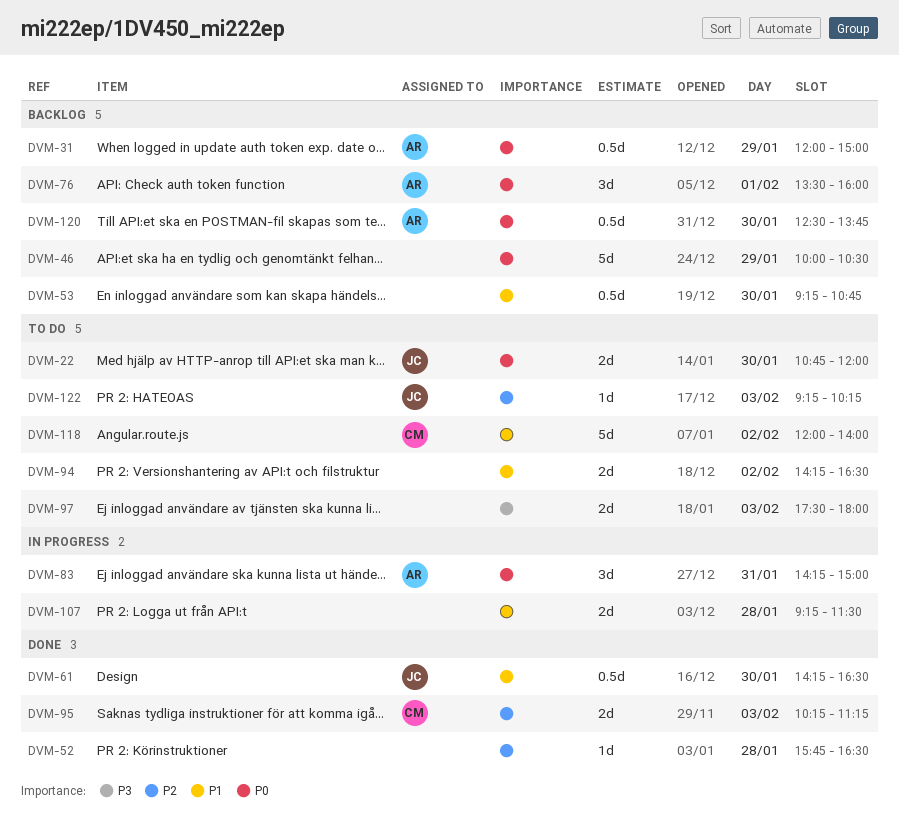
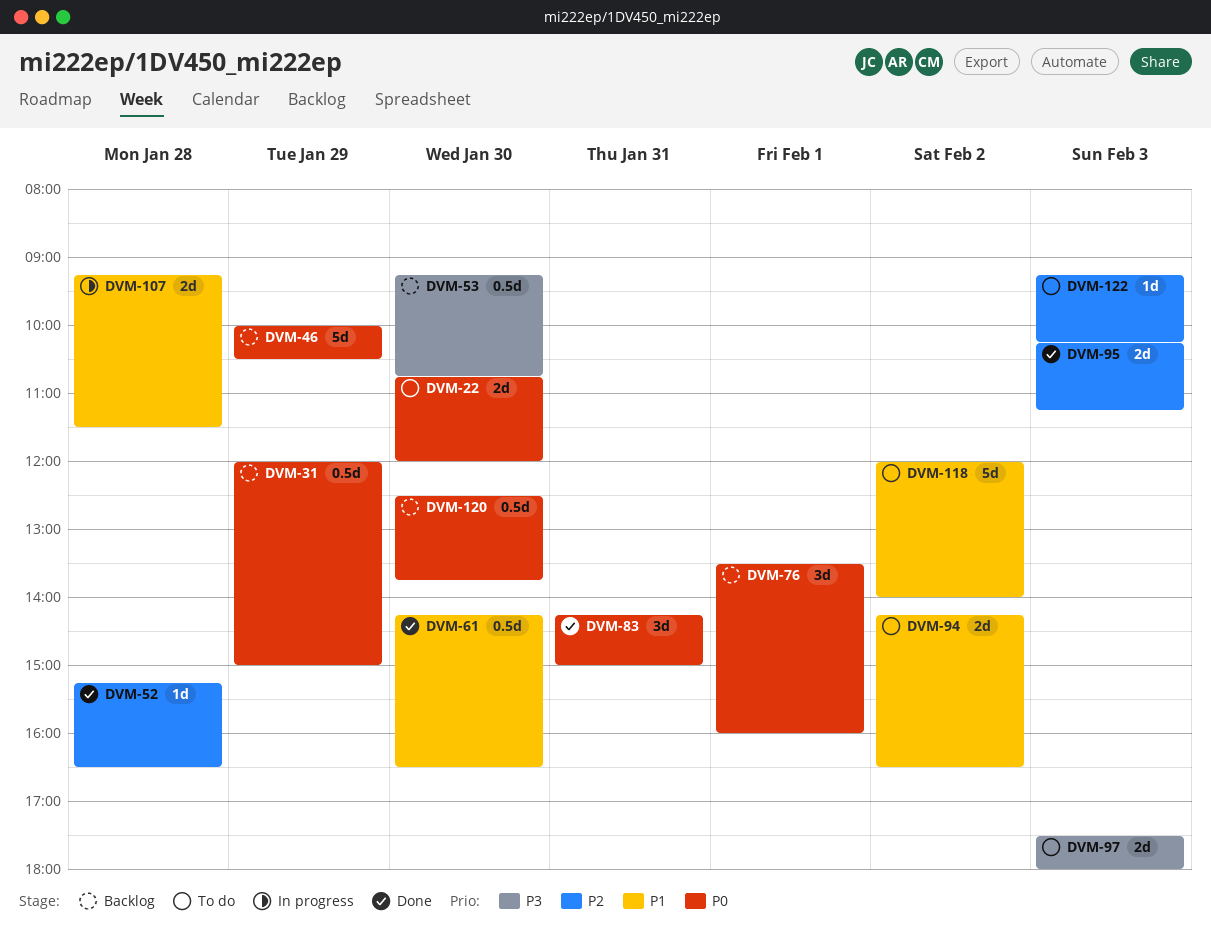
DVM-52, begins: 15:45 -> 15:15
DVM-53, priority: P1 -> P3
DVM-83, status: In progress -> Done

